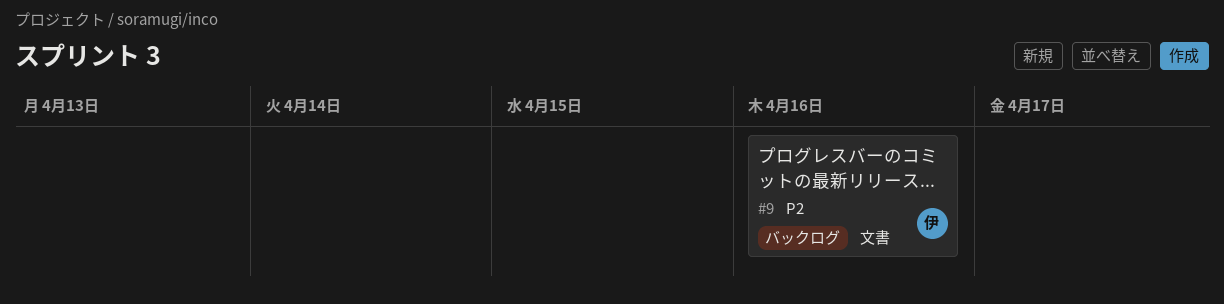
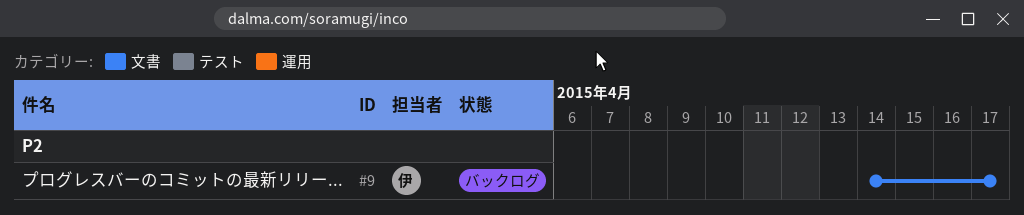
#9, due: Apr 16 -> Apr 17

